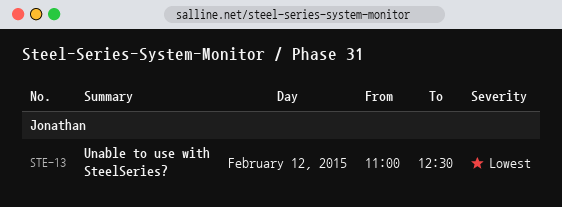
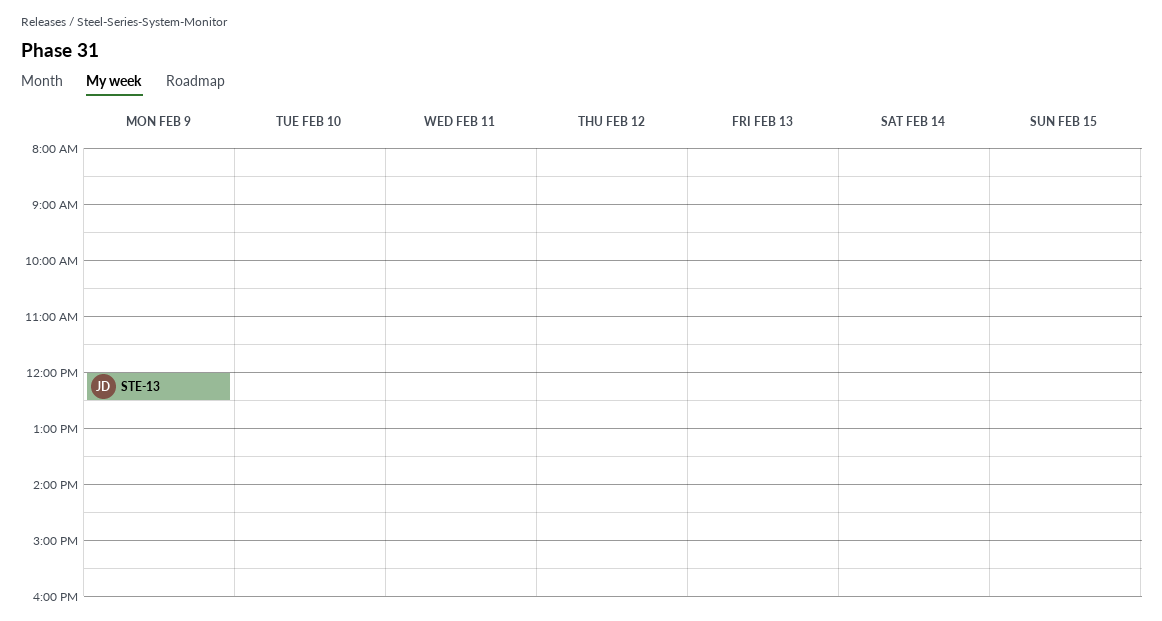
STE-13, day: Feb 12 -> Feb 9
STE-13, begins: 11:00 -> 12:00

